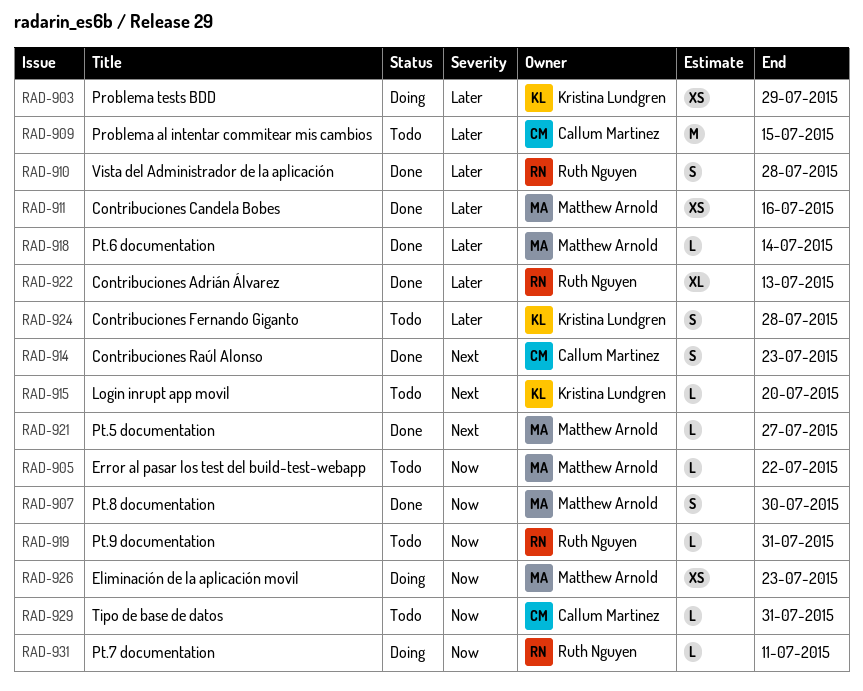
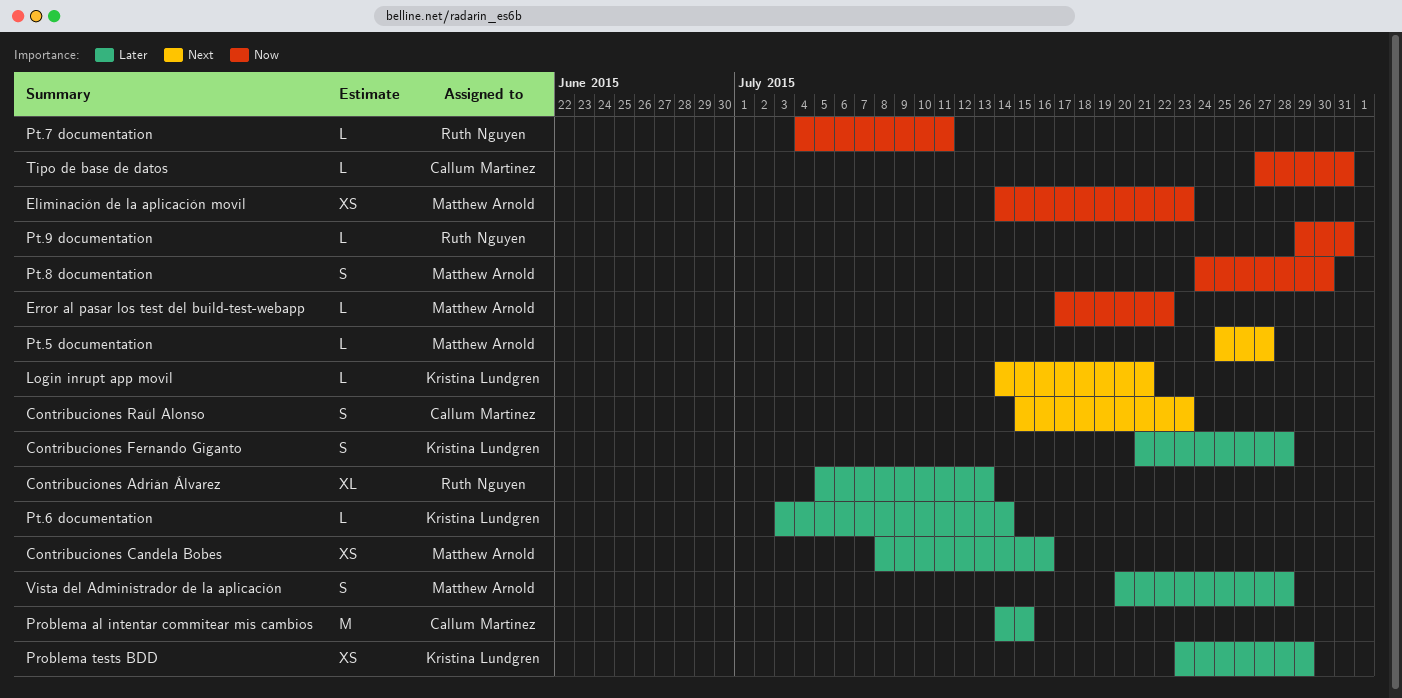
Login inrupt app movil, due: Jul 20 -> Jul 21
Pt.6 documentation, owner: Matthew Arnold -> Kristina Lundgren
Vista del Administrador de la aplicación, owner: Ruth Nguyen -> Matthew Arnold

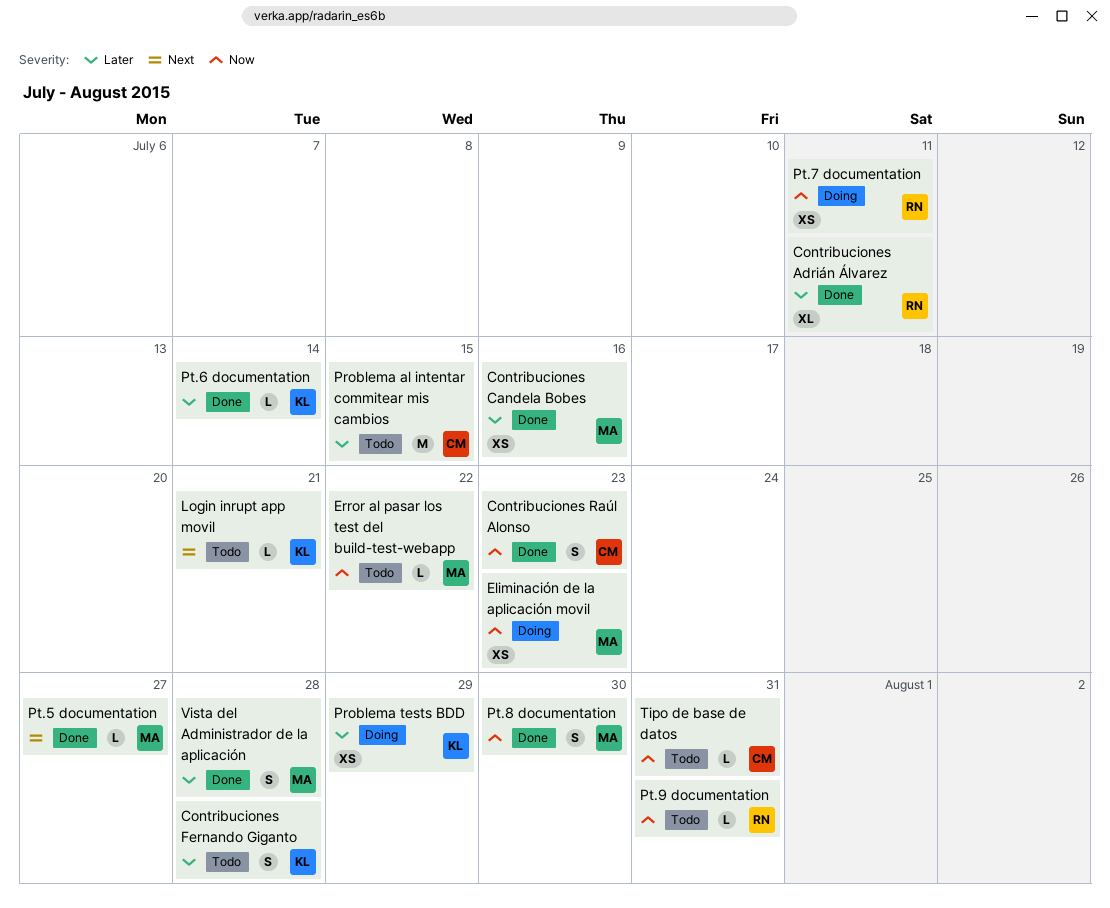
Contribuciones Adrián Álvarez, due: Jul 13 -> Jul 11
Contribuciones Raúl Alonso, priority: Next -> Now
Pt.7 documentation, estimate: L -> XS

